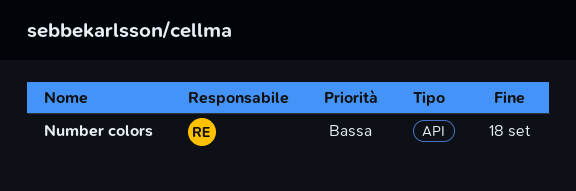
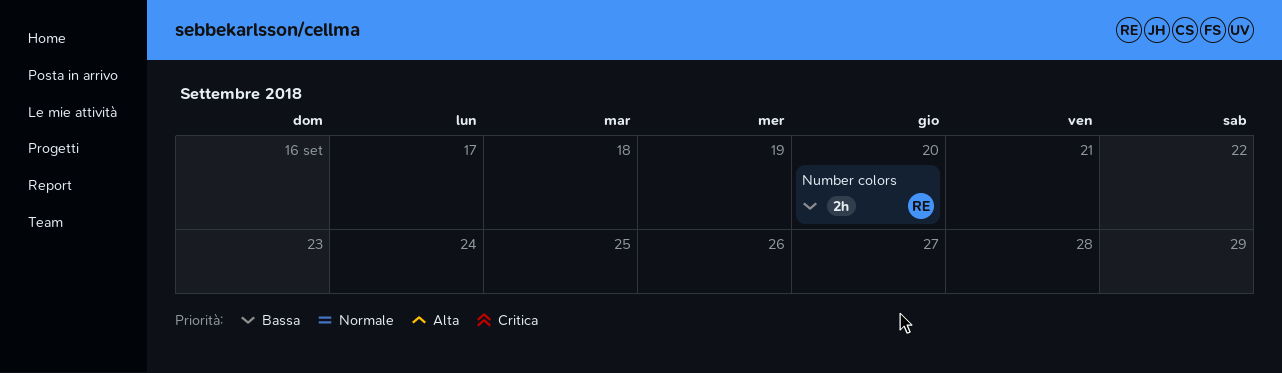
Number colors, due: Sep 18 -> Sep 20

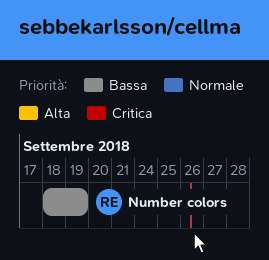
Number colors, due: Sep 20 -> Sep 19

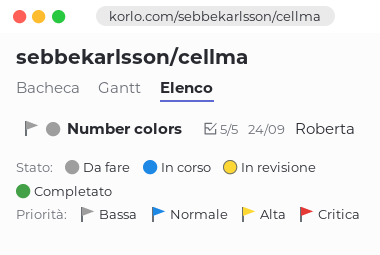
Number colors, due: Sep 19 -> Sep 24

